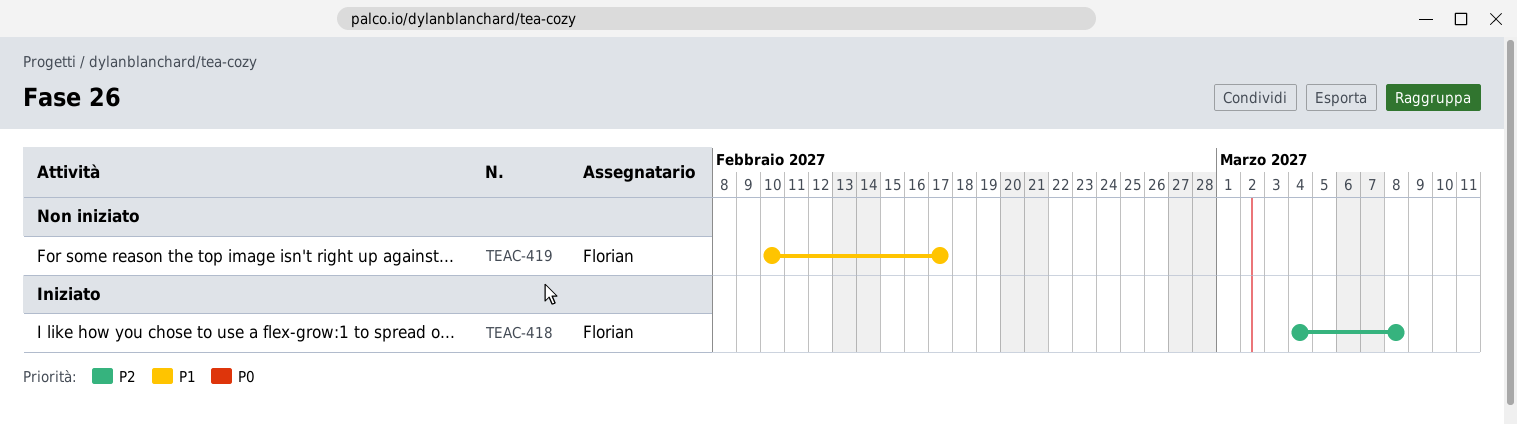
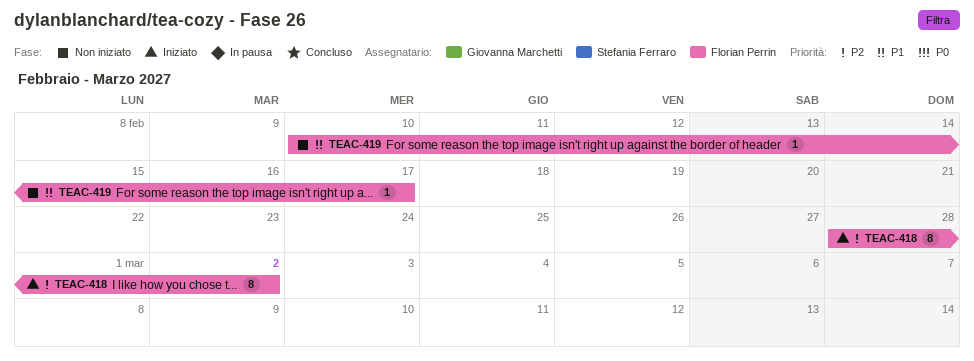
TEAC-418, start: Mar 4 -> Feb 28
TEAC-418, due: Mar 8 -> Mar 2

